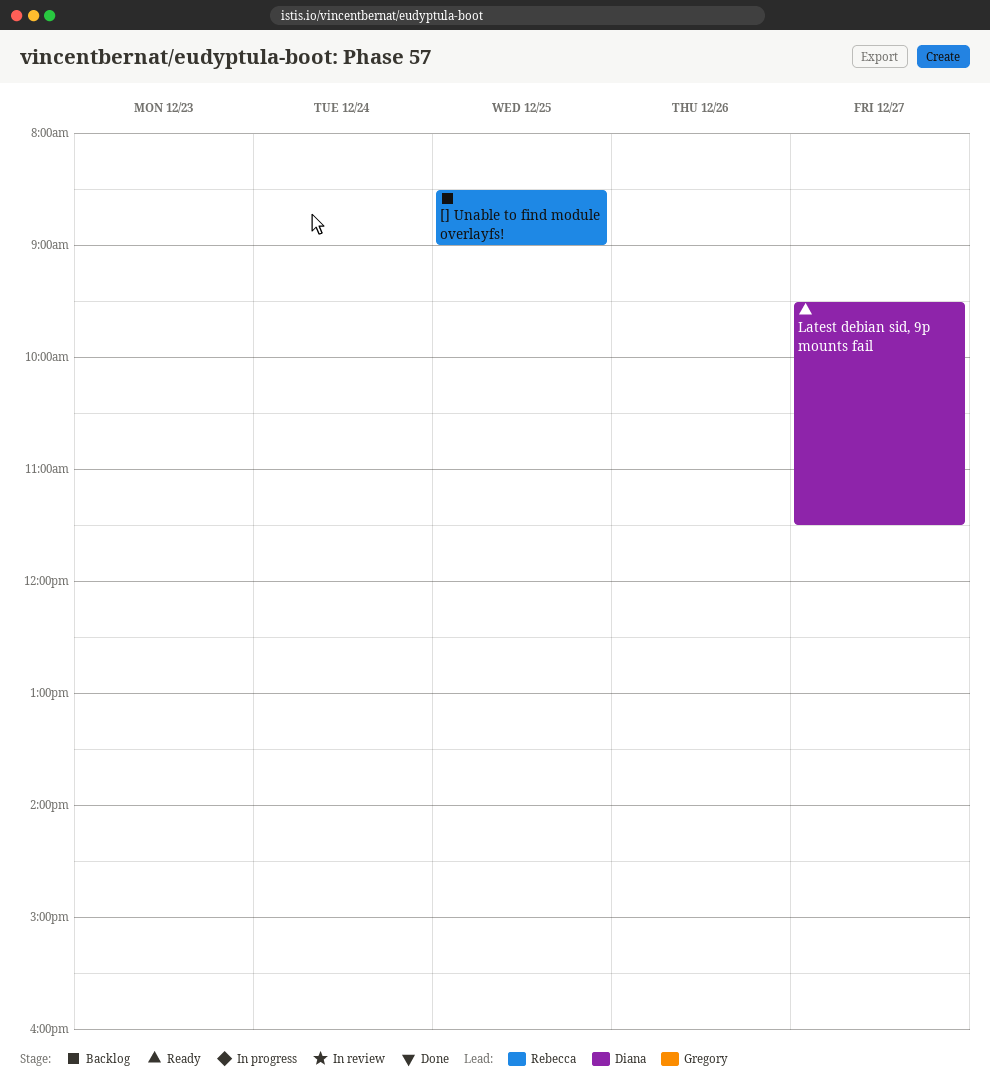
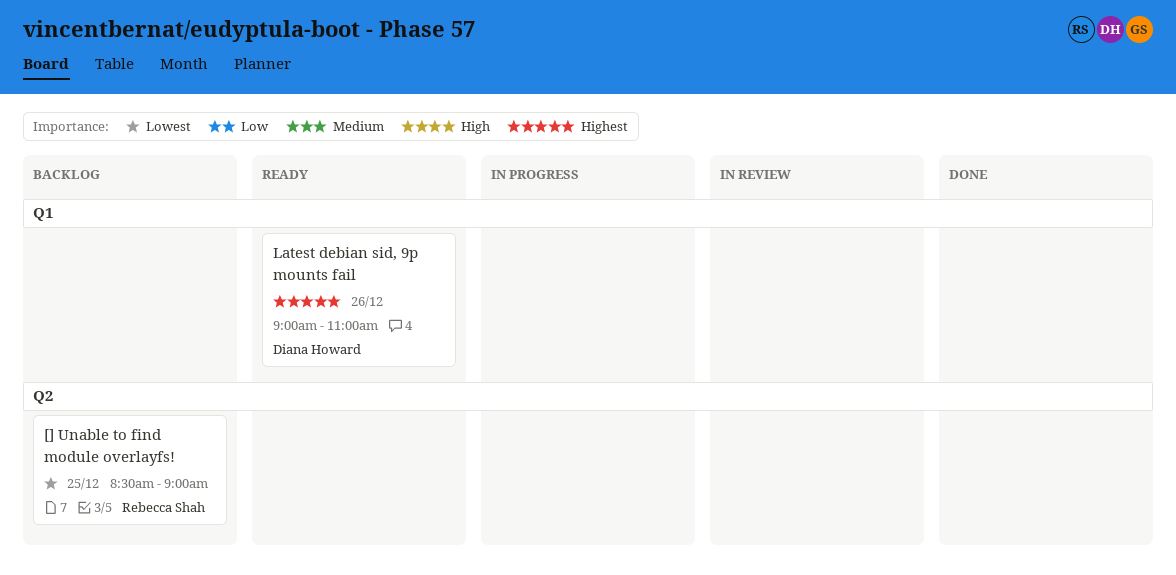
Latest debian sid, 9p mounts fail, day: Dec 27 -> Dec 26
Latest debian sid, 9p mounts fail, begins: 09:30 -> 09:00
Latest debian sid, 9p mounts fail, ends: 11:30 -> 11:00

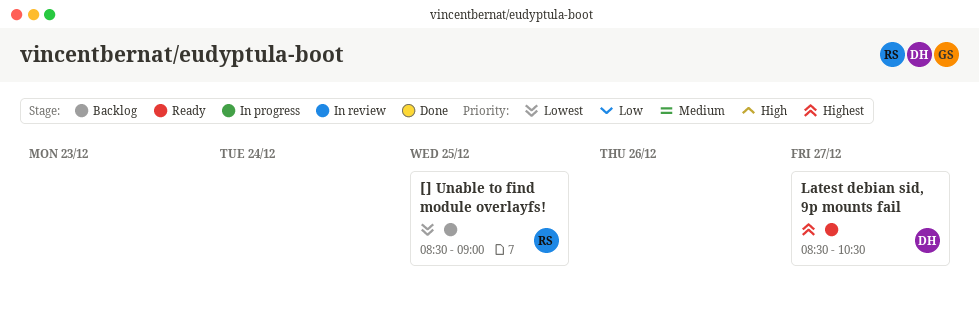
Latest debian sid, 9p mounts fail, day: Dec 26 -> Dec 27
Latest debian sid, 9p mounts fail, begins: 09:00 -> 08:30
Latest debian sid, 9p mounts fail, ends: 11:00 -> 10:30

